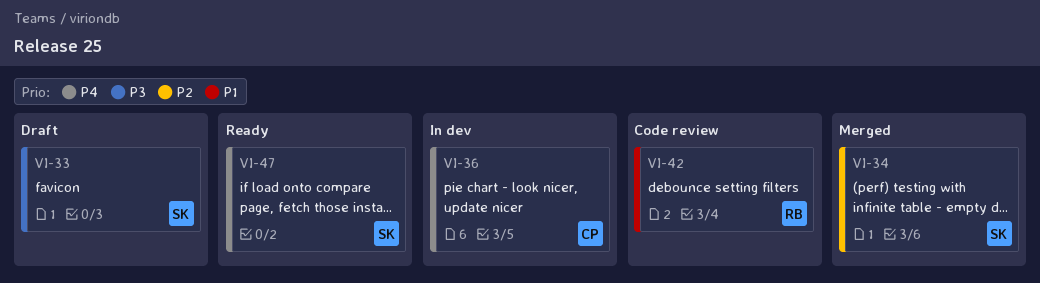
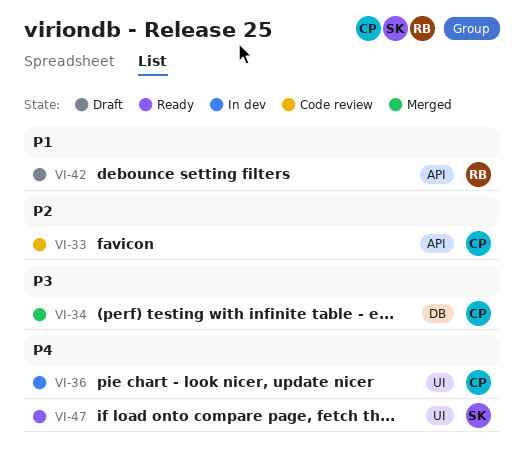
VI-33, status: Draft -> Code review
VI-33, owner: SK -> CP
VI-33, priority: P3 -> P2
VI-34, owner: SK -> CP
VI-34, priority: P2 -> P3
VI-42, status: Code review -> Draft

